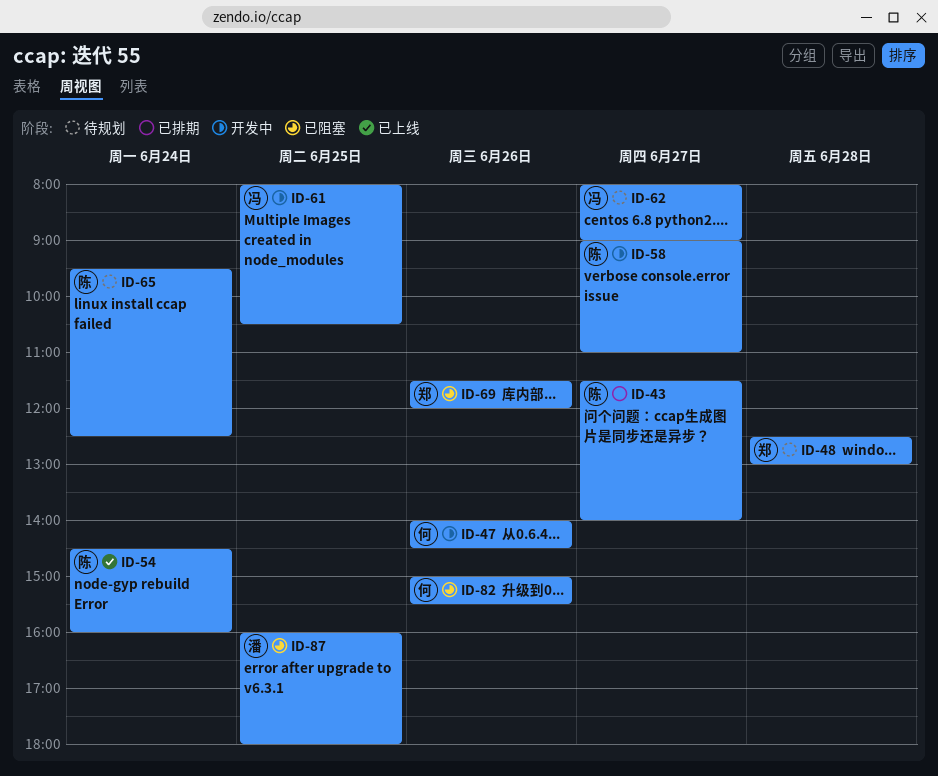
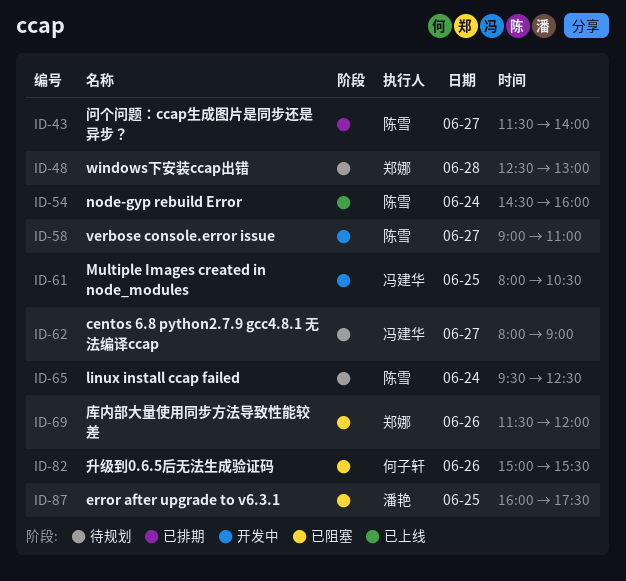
ID-47: present -> none
ID-87, ends: 18:00 -> 17:30

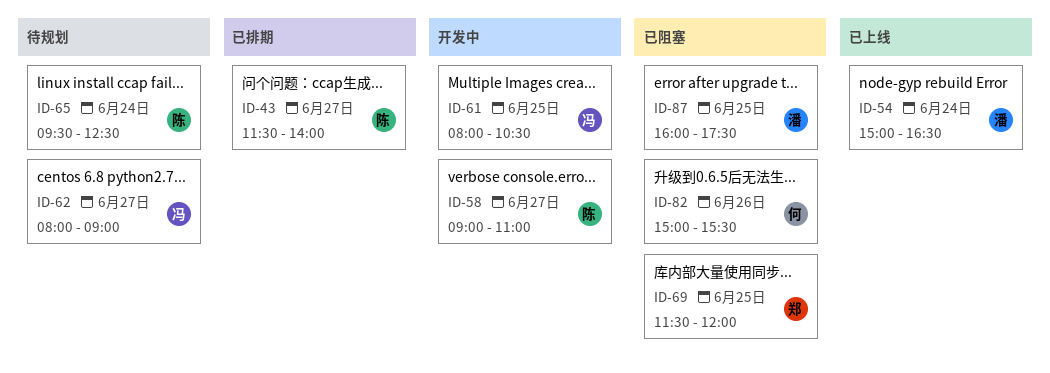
ID-48: present -> none
ID-54, owner: 陈雪 -> 潘艳
ID-54, begins: 14:30 -> 15:00
ID-54, ends: 16:00 -> 16:30
ID-69, day: Jun 26 -> Jun 25

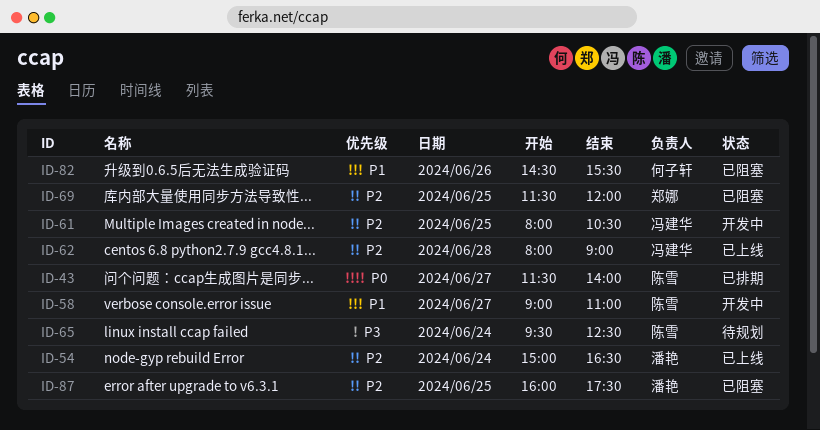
ID-62, status: 待规划 -> 已上线
ID-62, day: Jun 27 -> Jun 28
ID-82, begins: 15:00 -> 14:30

